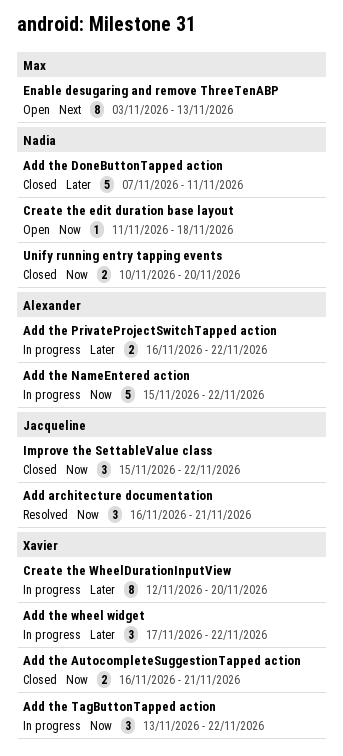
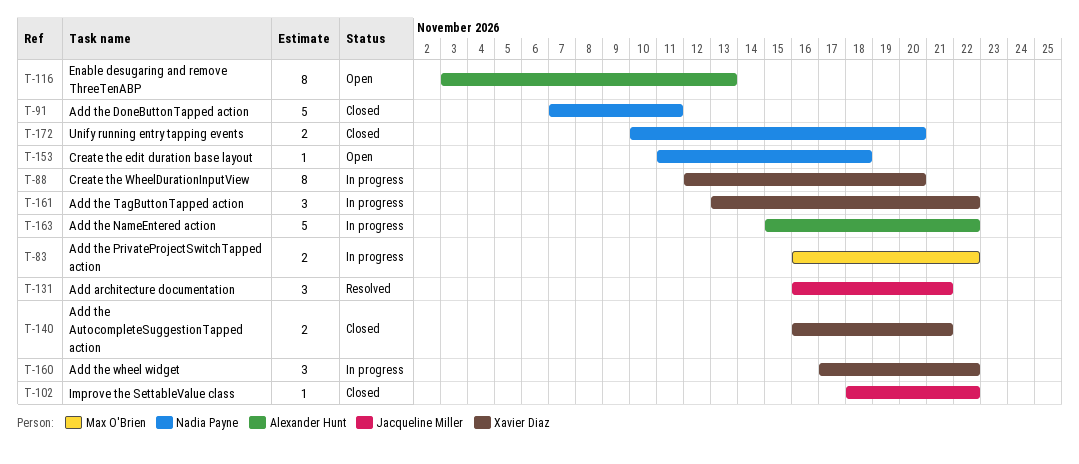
Add the PrivateProjectSwitchTapped action, owner: Alexander Hunt -> Max O'Brien
Enable desugaring and remove ThreeTenABP, owner: Max O'Brien -> Alexander Hunt
Improve the SettableValue class, estimate: 3 -> 1
Improve the SettableValue class, start: Nov 15 -> Nov 18

